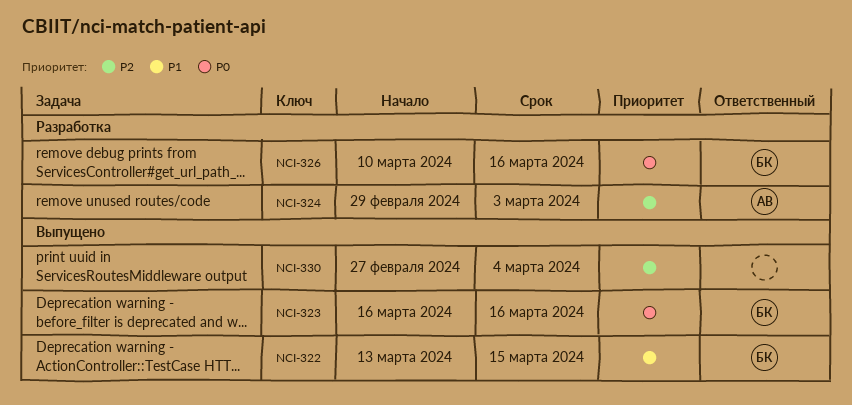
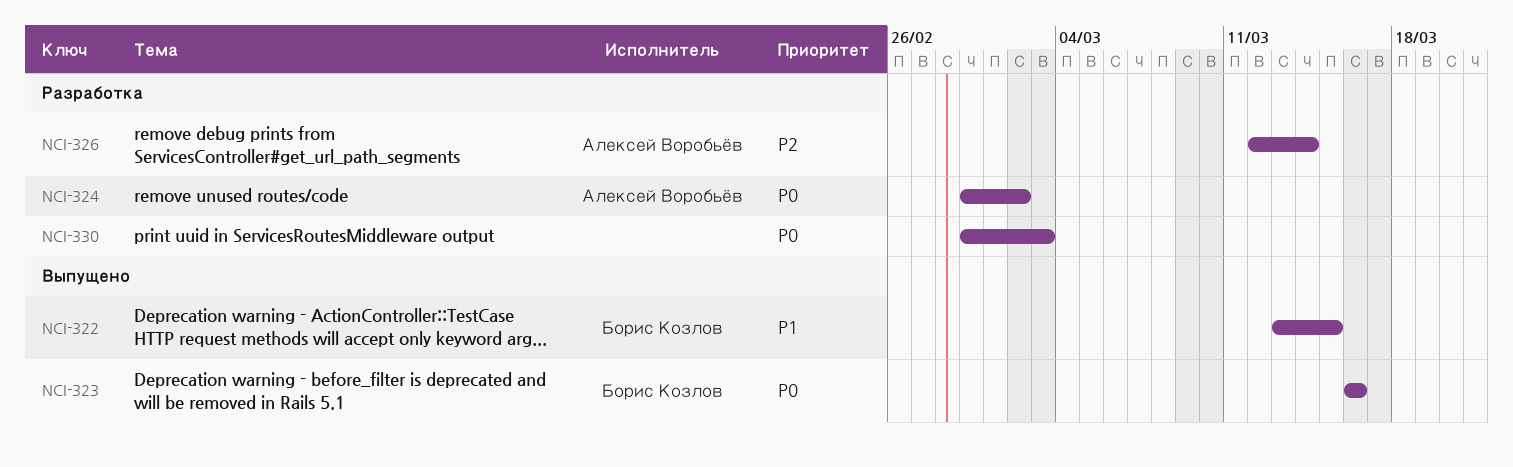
NCI-324, priority: P2 -> P0
NCI-324, due: Mar 3 -> Mar 2
NCI-326, owner: Борис Козлов -> Алексей Воробьёв
NCI-326, priority: P0 -> P2
NCI-326, start: Mar 10 -> Mar 12
NCI-326, due: Mar 16 -> Mar 14
NCI-330, status: Выпущено -> Разработка
NCI-330, priority: P2 -> P0
NCI-330, start: Feb 27 -> Feb 29
NCI-330, due: Mar 4 -> Mar 3

